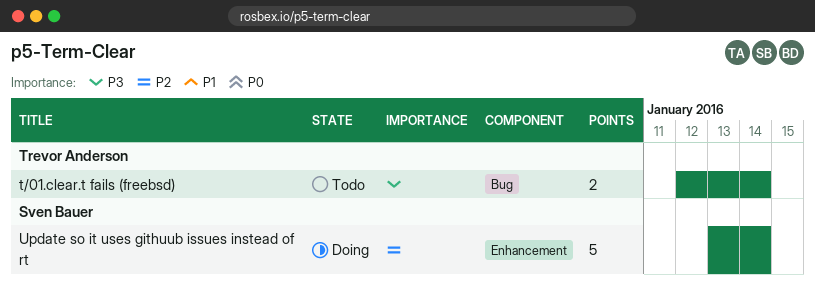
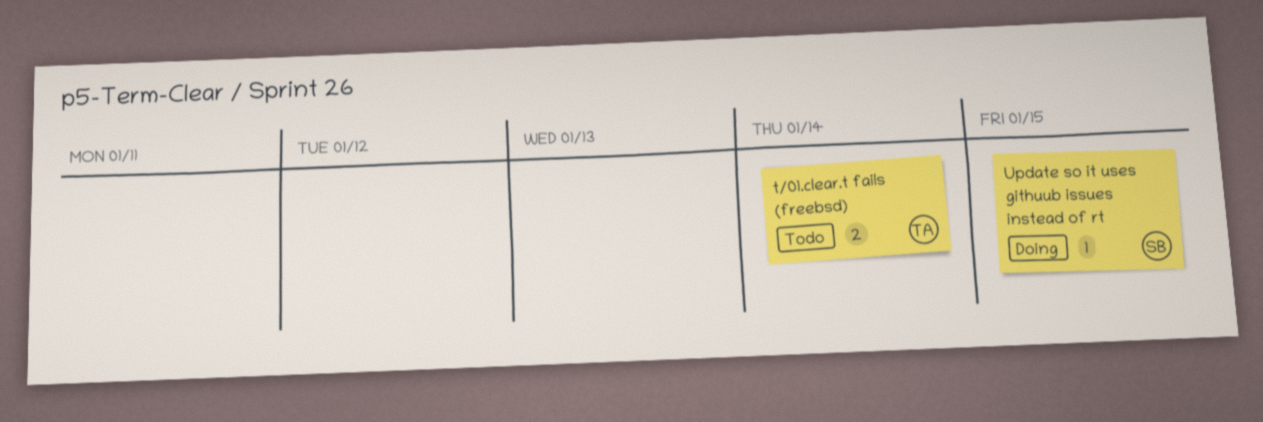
Update so it uses githuub issues instead of rt, estimate: 5 -> 1
Update so it uses githuub issues instead of rt, due: Jan 14 -> Jan 15

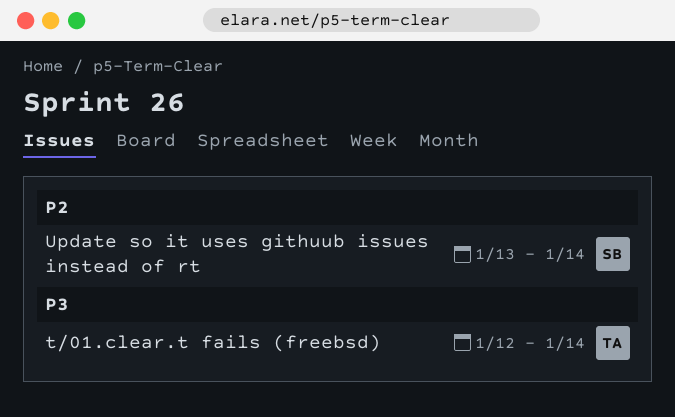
Update so it uses githuub issues instead of rt, due: Jan 15 -> Jan 14

